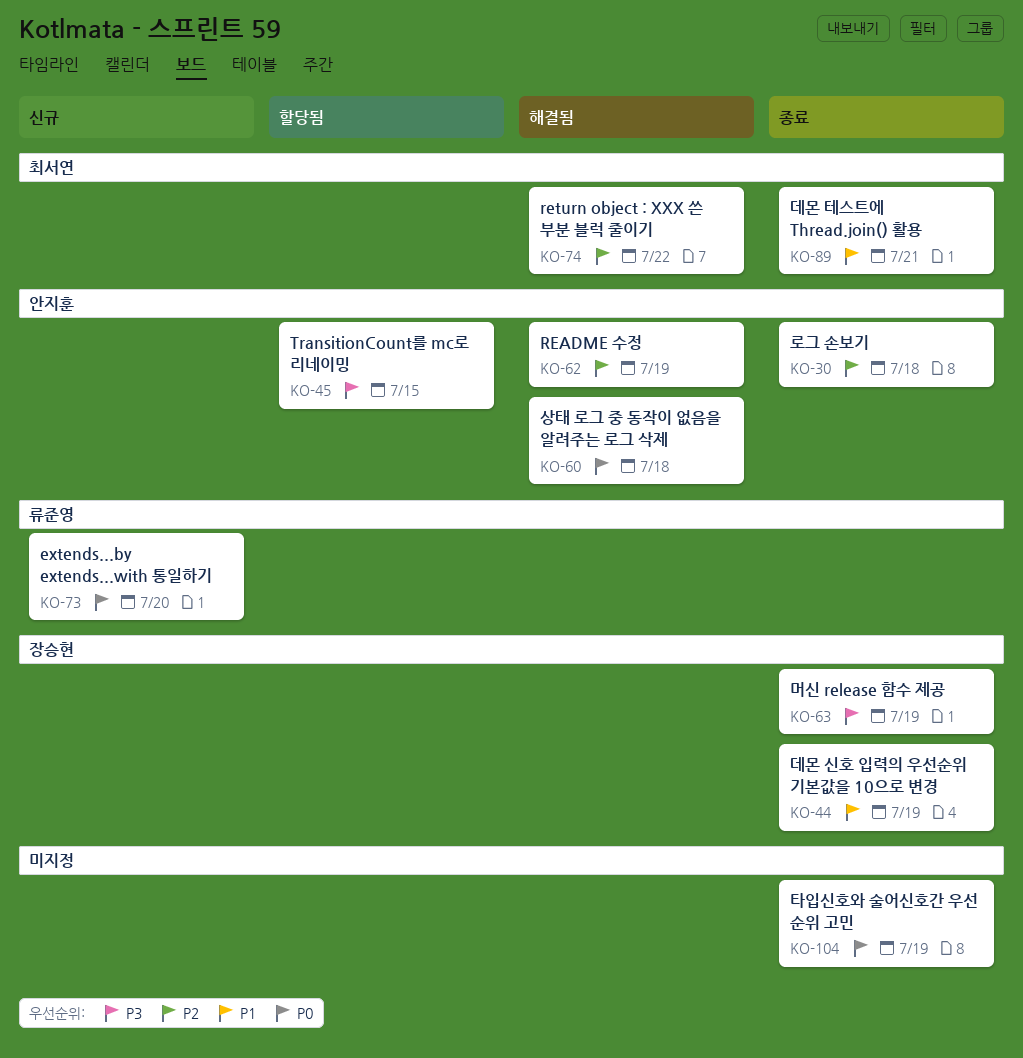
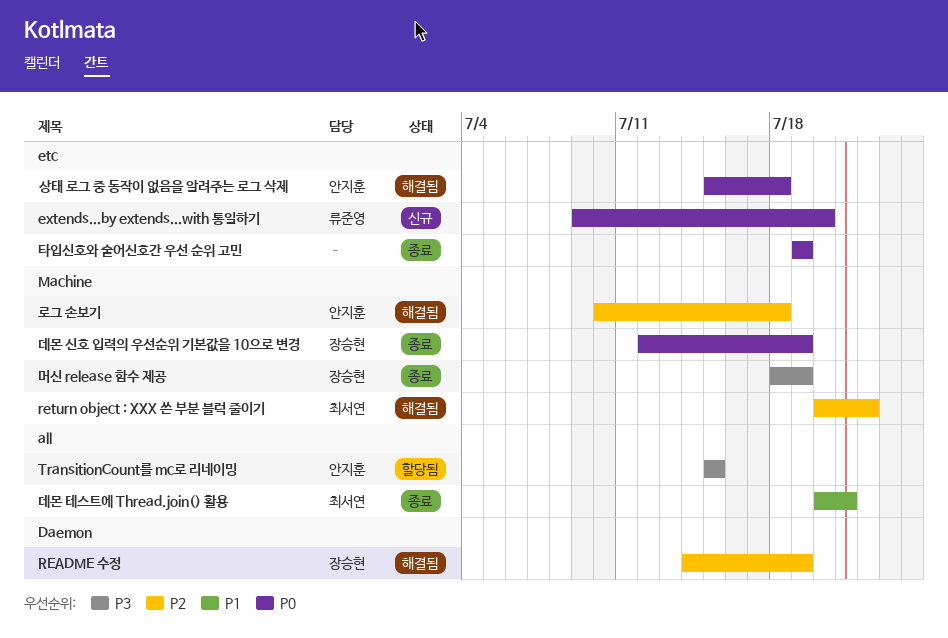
README 수정, owner: 안지훈 -> 장승현
데몬 신호 입력의 우선순위 기본값을 10으로 변경, priority: P1 -> P0
로그 손보기, status: 종료 -> 해결됨

